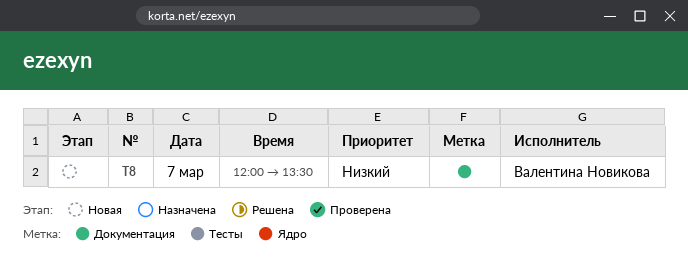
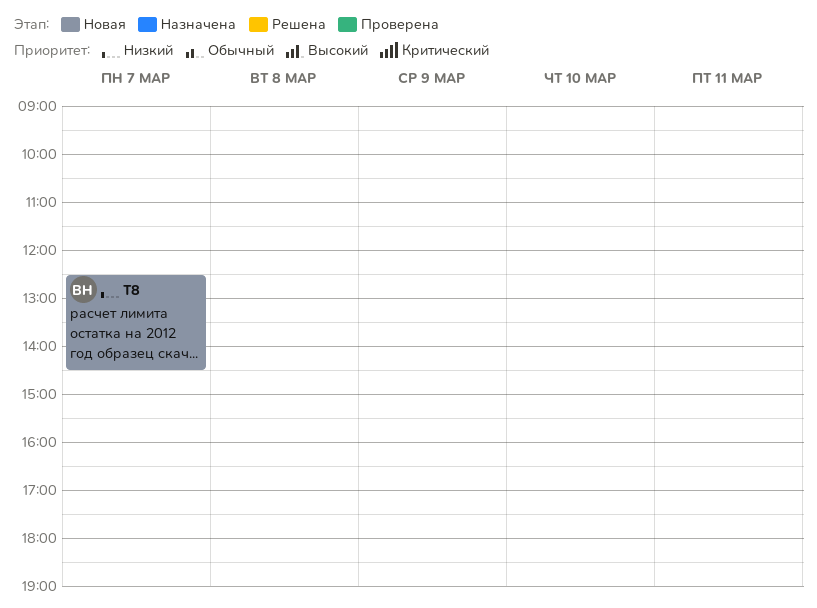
T8, begins: 12:00 -> 12:30
T8, ends: 13:30 -> 14:30

